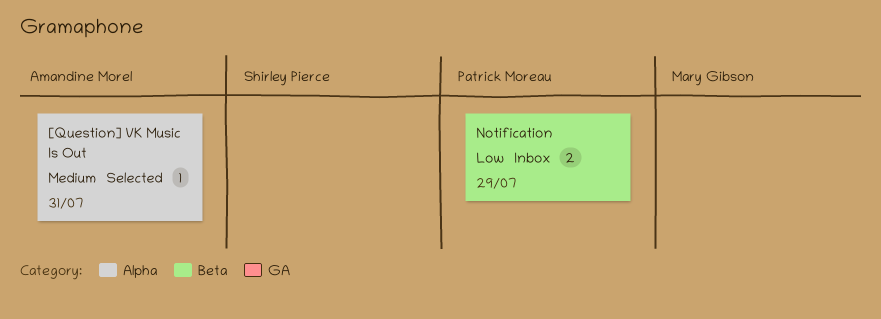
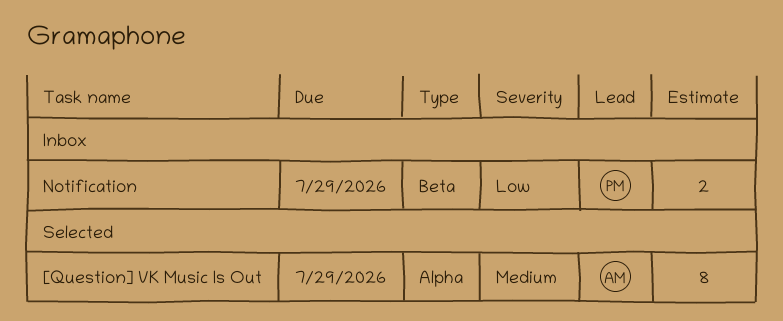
[Question] VK Music Is Out, estimate: 1 -> 8
[Question] VK Music Is Out, due: Jul 31 -> Jul 29

